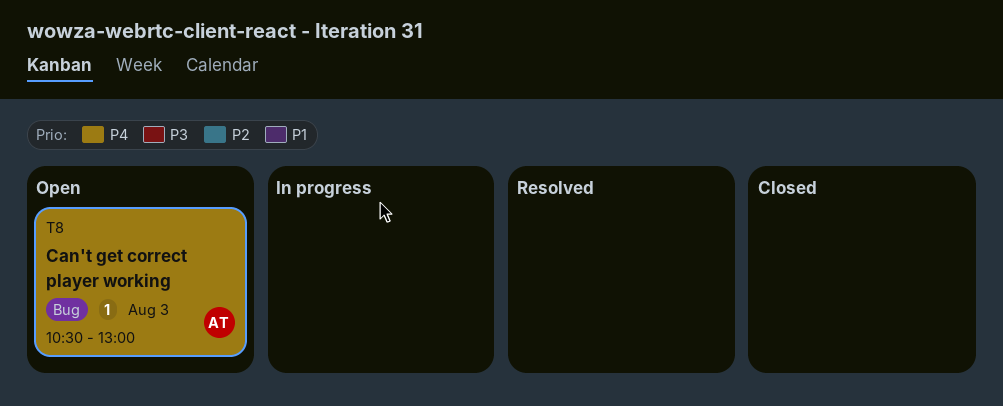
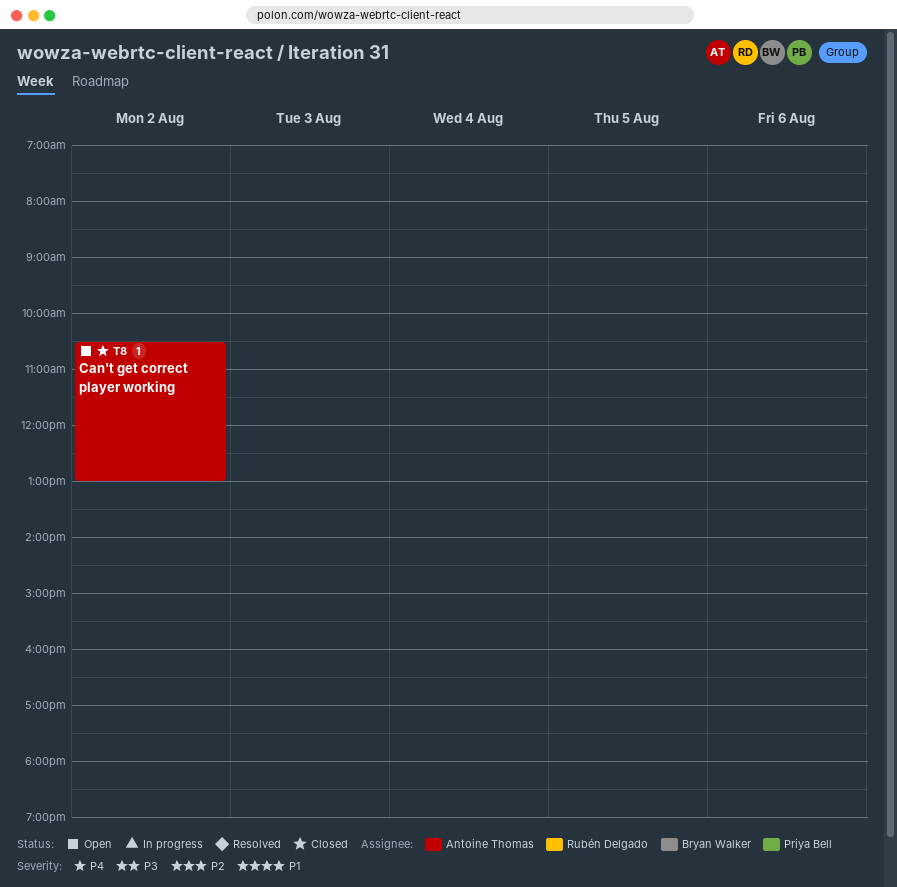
T8, day: Aug 3 -> Aug 2

